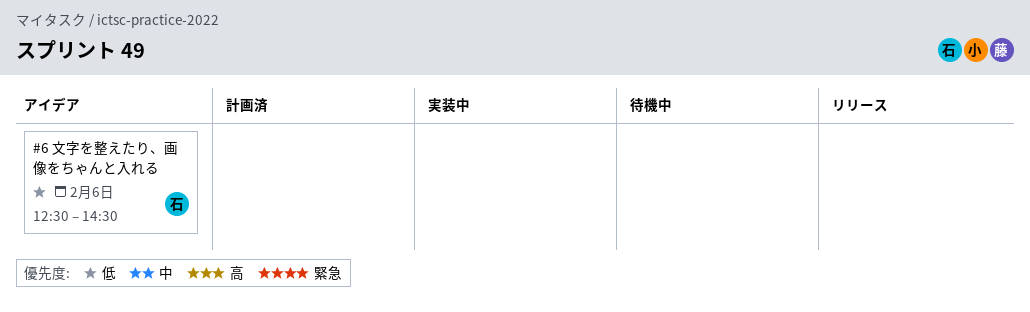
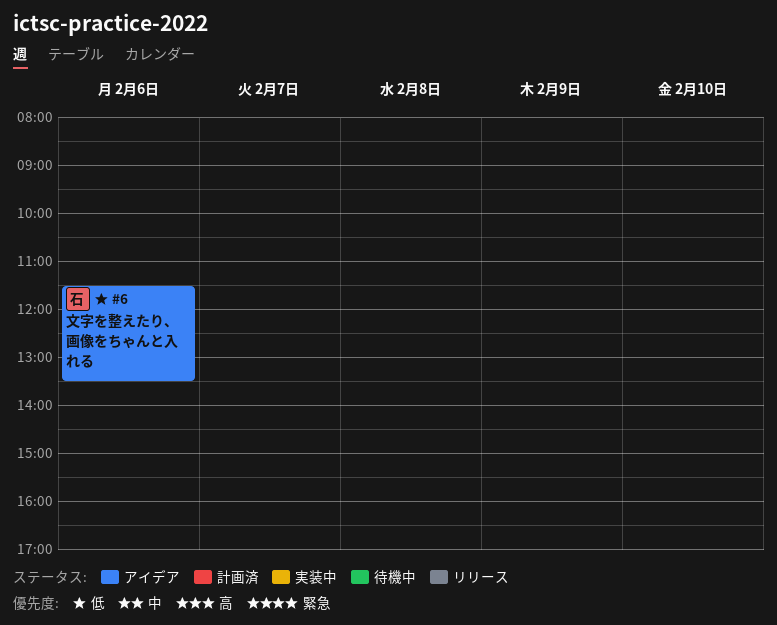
#6, begins: 12:30 -> 11:30
#6, ends: 14:30 -> 13:30

